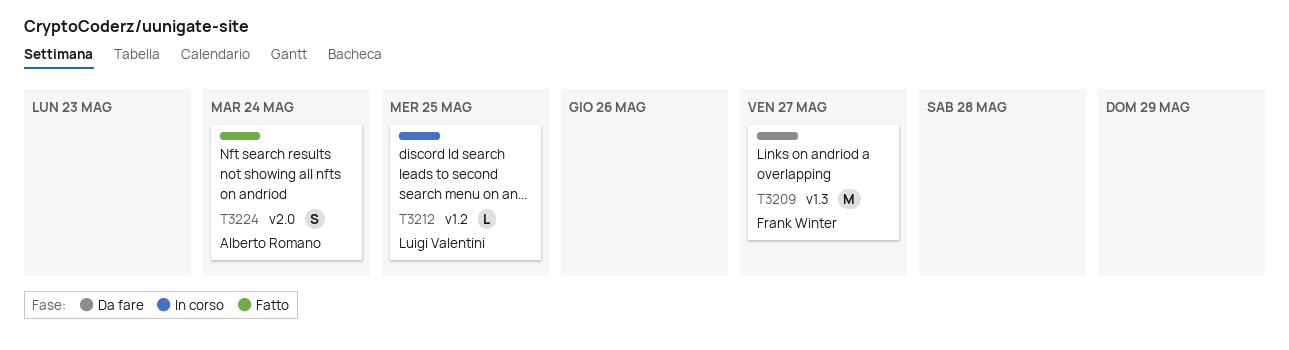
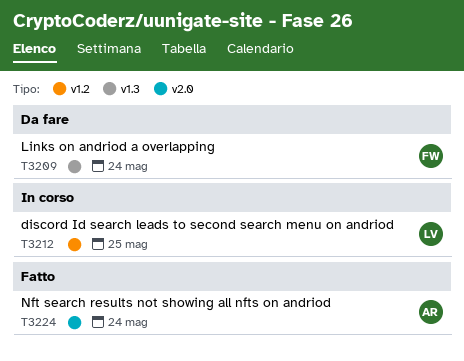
T3209, due: May 27 -> May 24

